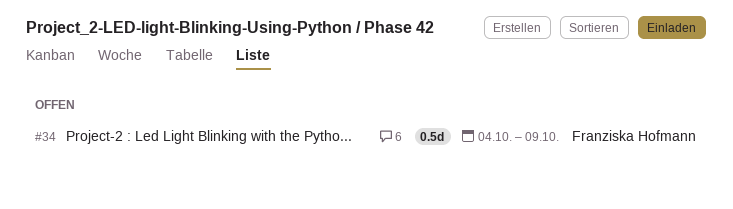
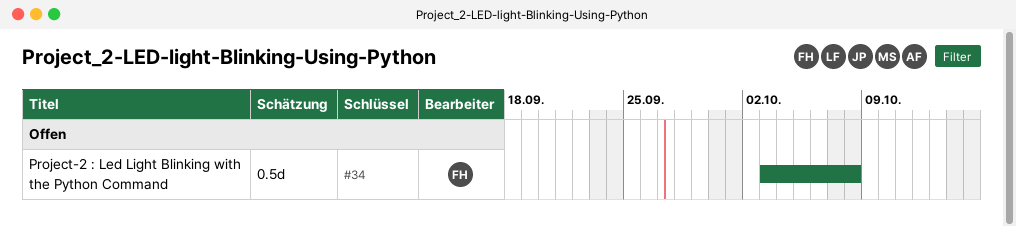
#34, start: Oct 4 -> Oct 3
#34, due: Oct 9 -> Oct 8

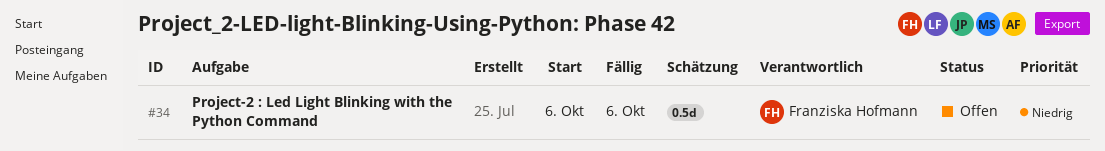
#34, start: Oct 3 -> Oct 6
#34, due: Oct 8 -> Oct 6

